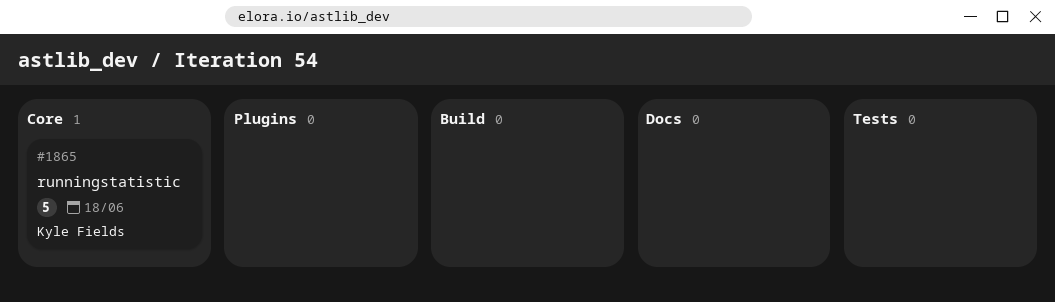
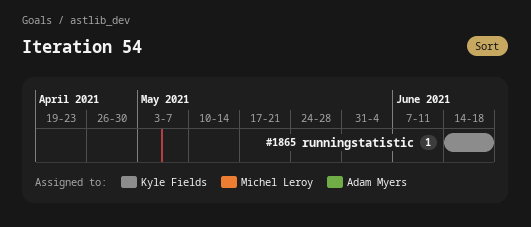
#1865, estimate: 5 -> 1

